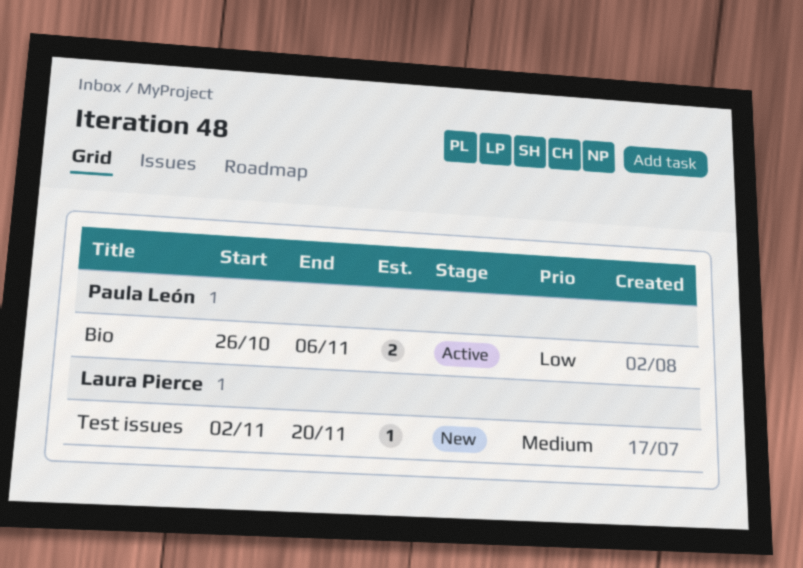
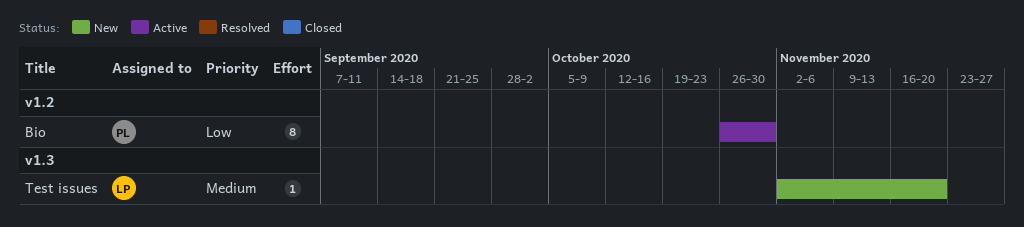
Bio, estimate: 2 -> 8
Bio, due: Nov 6 -> Oct 30

